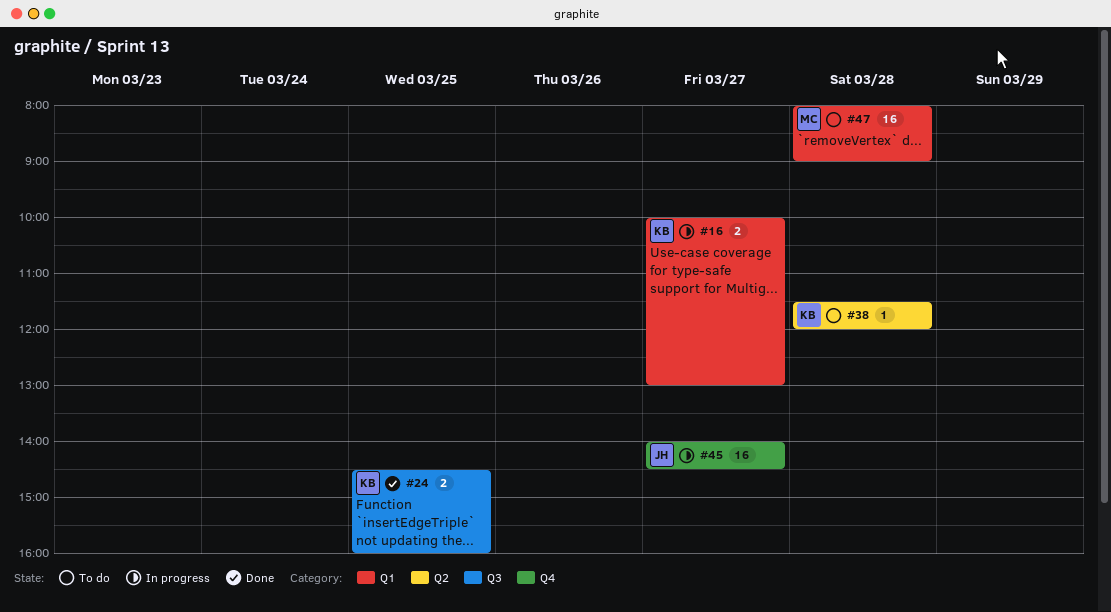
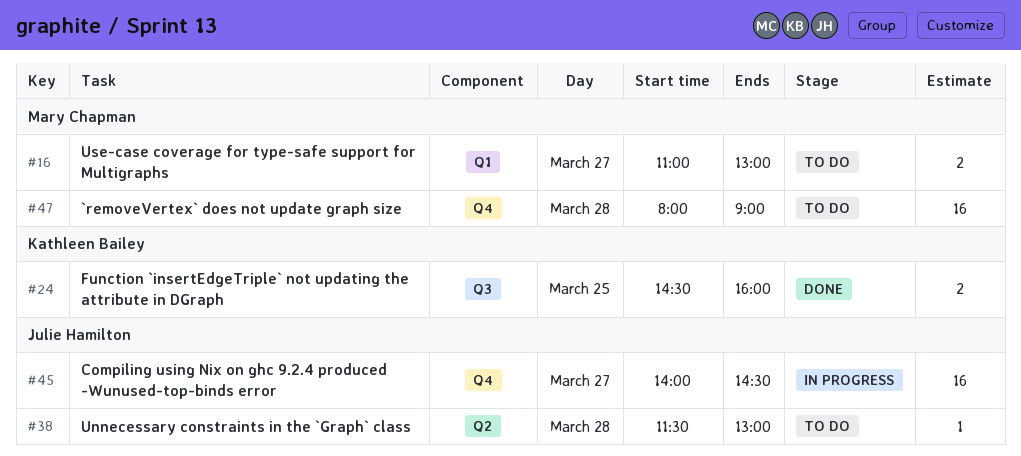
#16, status: In progress -> To do
#16, owner: Kathleen Bailey -> Mary Chapman
#16, begins: 10:00 -> 11:00
#38, owner: Kathleen Bailey -> Julie Hamilton
#38, ends: 12:00 -> 13:00
#47, label: Q1 -> Q4

